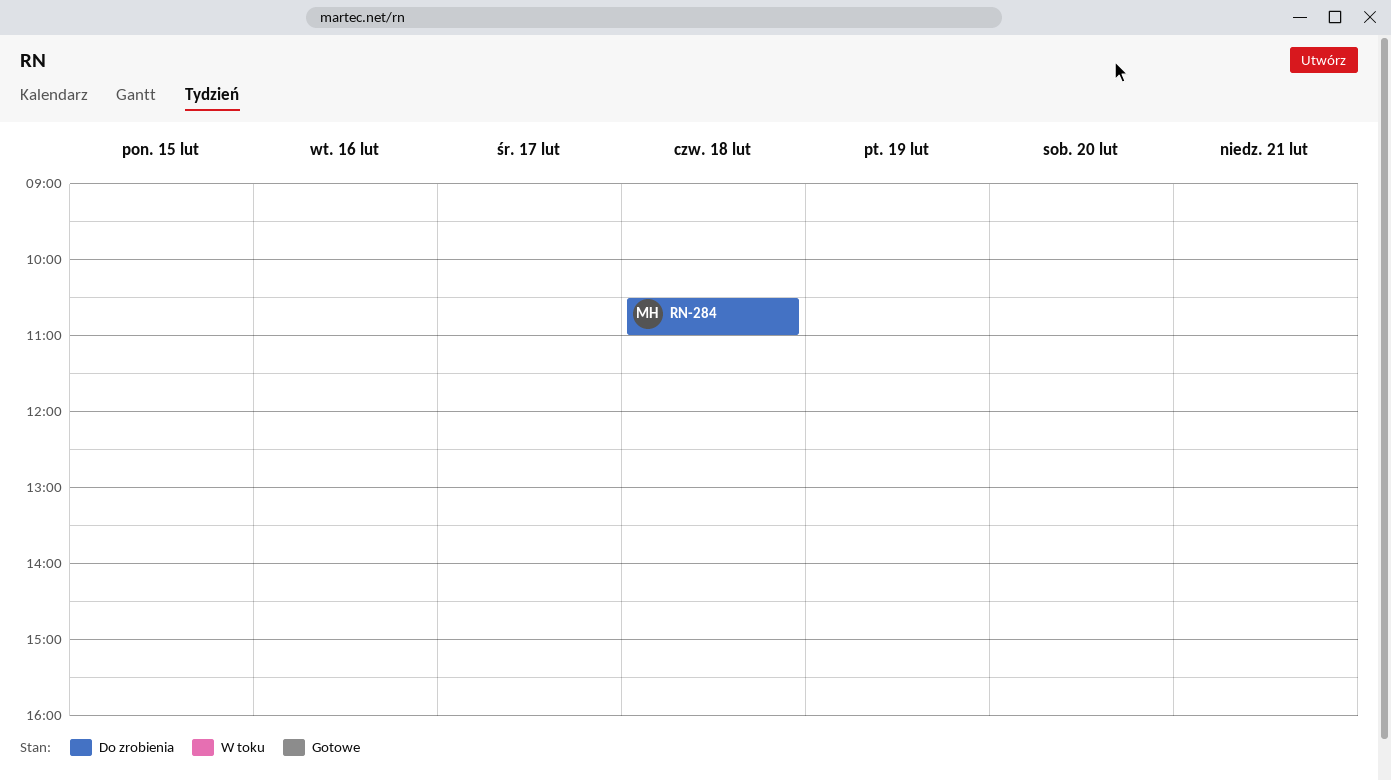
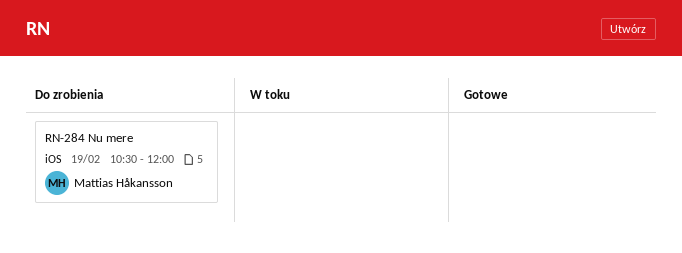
RN-284, day: Feb 18 -> Feb 19
RN-284, ends: 11:00 -> 12:00

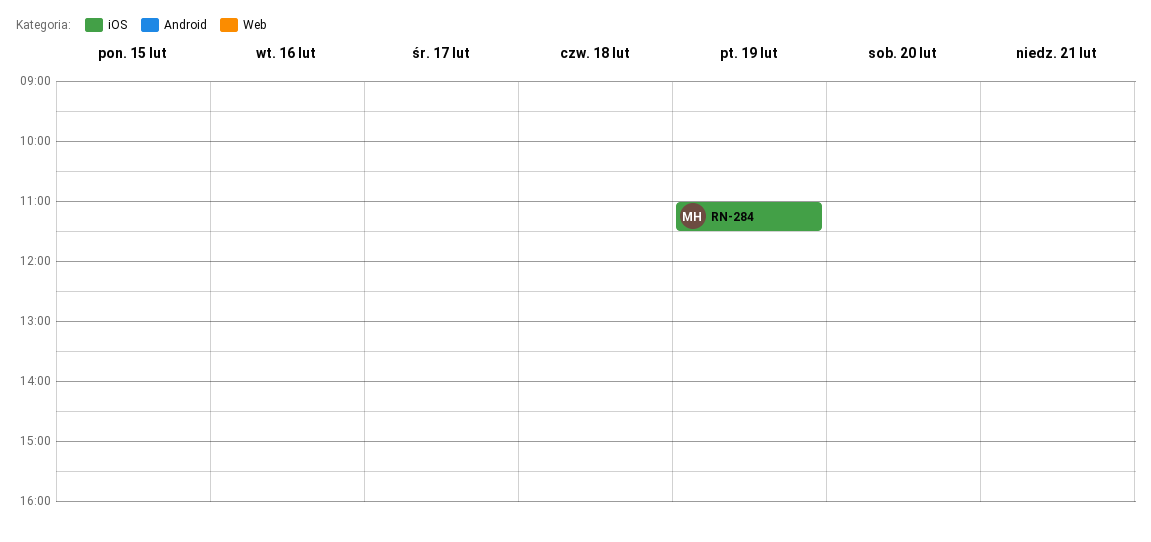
RN-284, begins: 10:30 -> 11:00
RN-284, ends: 12:00 -> 11:30

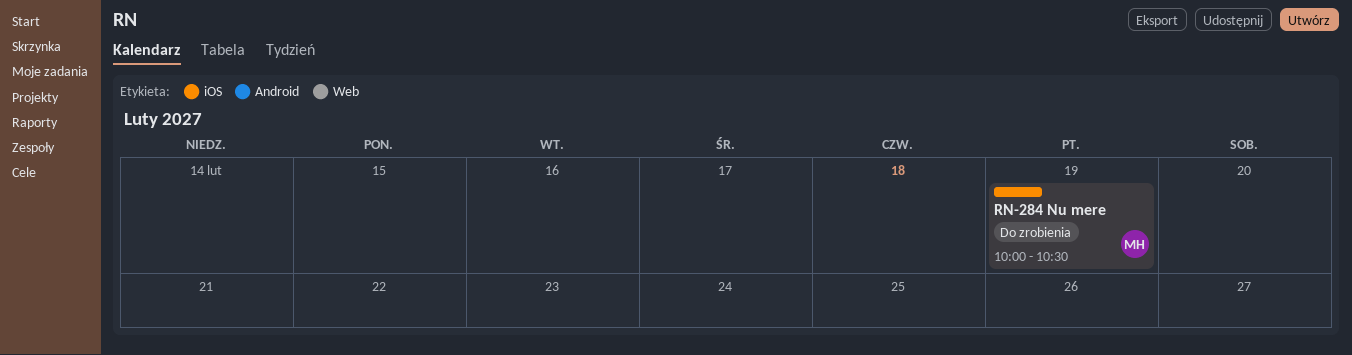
RN-284, begins: 11:00 -> 10:00
RN-284, ends: 11:30 -> 10:30

